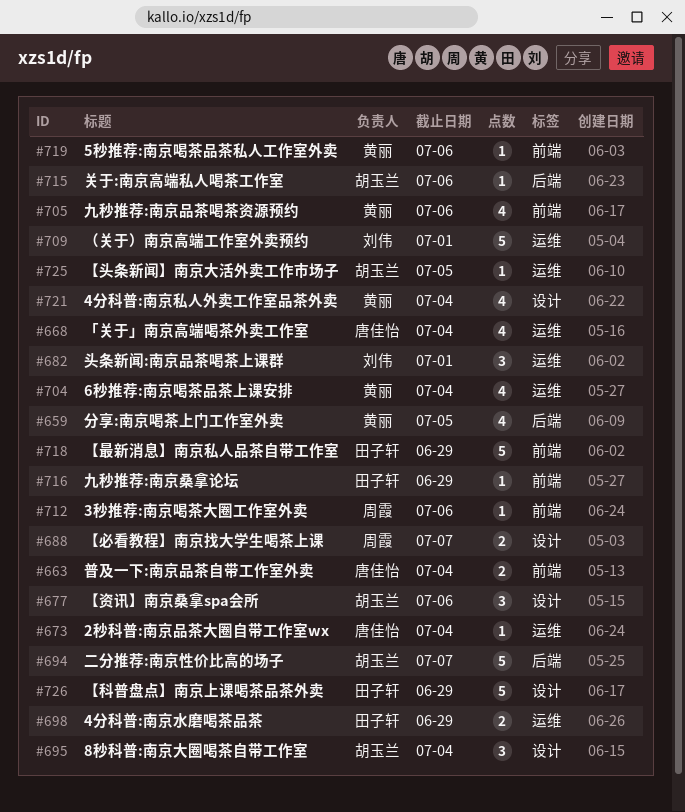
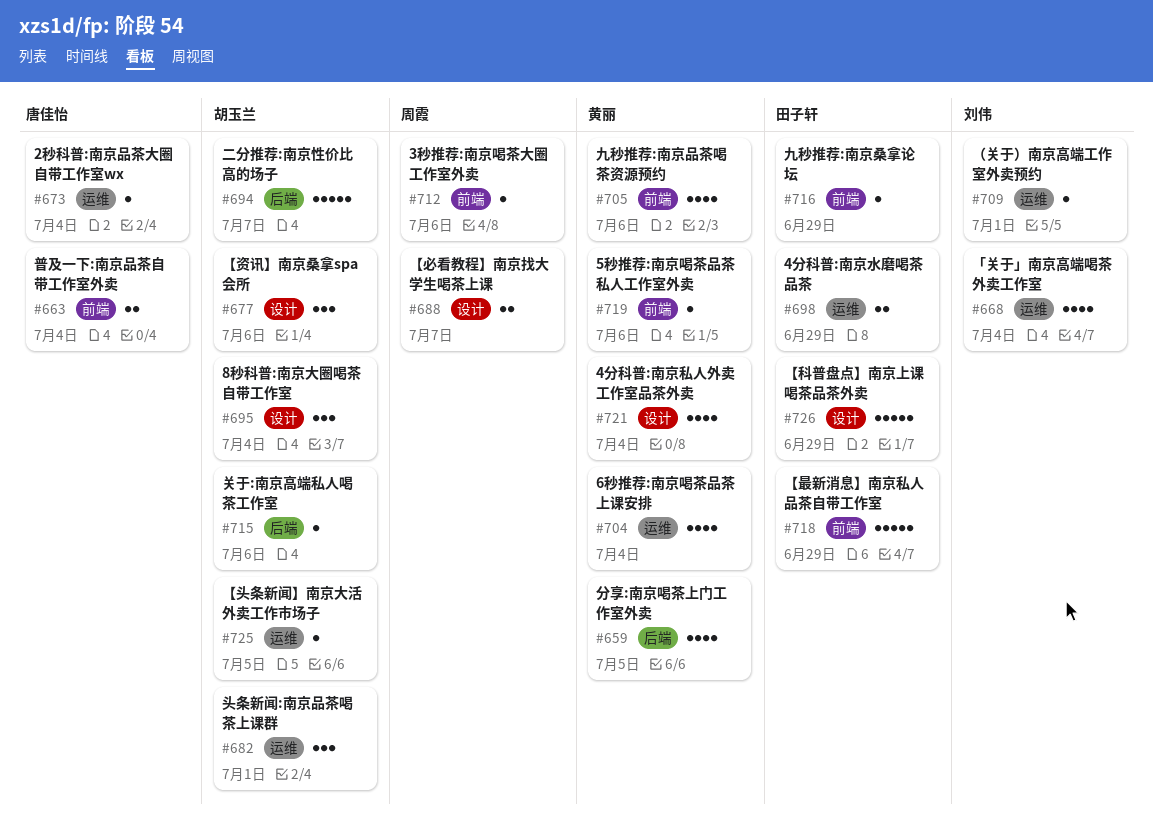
#668, owner: 唐佳怡 -> 刘伟
#682, owner: 刘伟 -> 胡玉兰
#709, estimate: 5 -> 1

